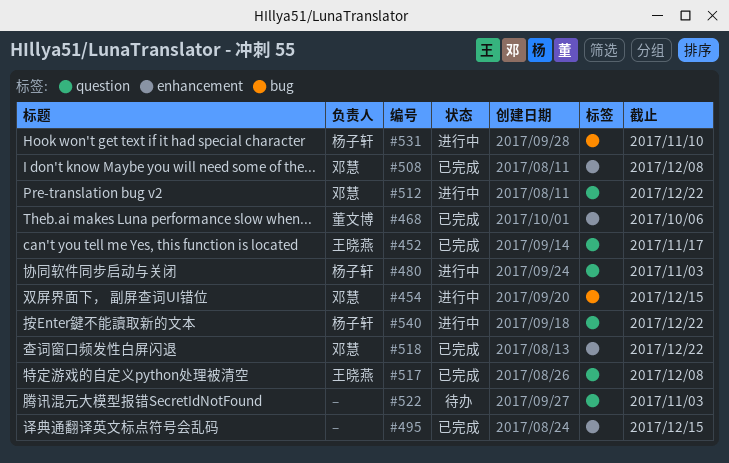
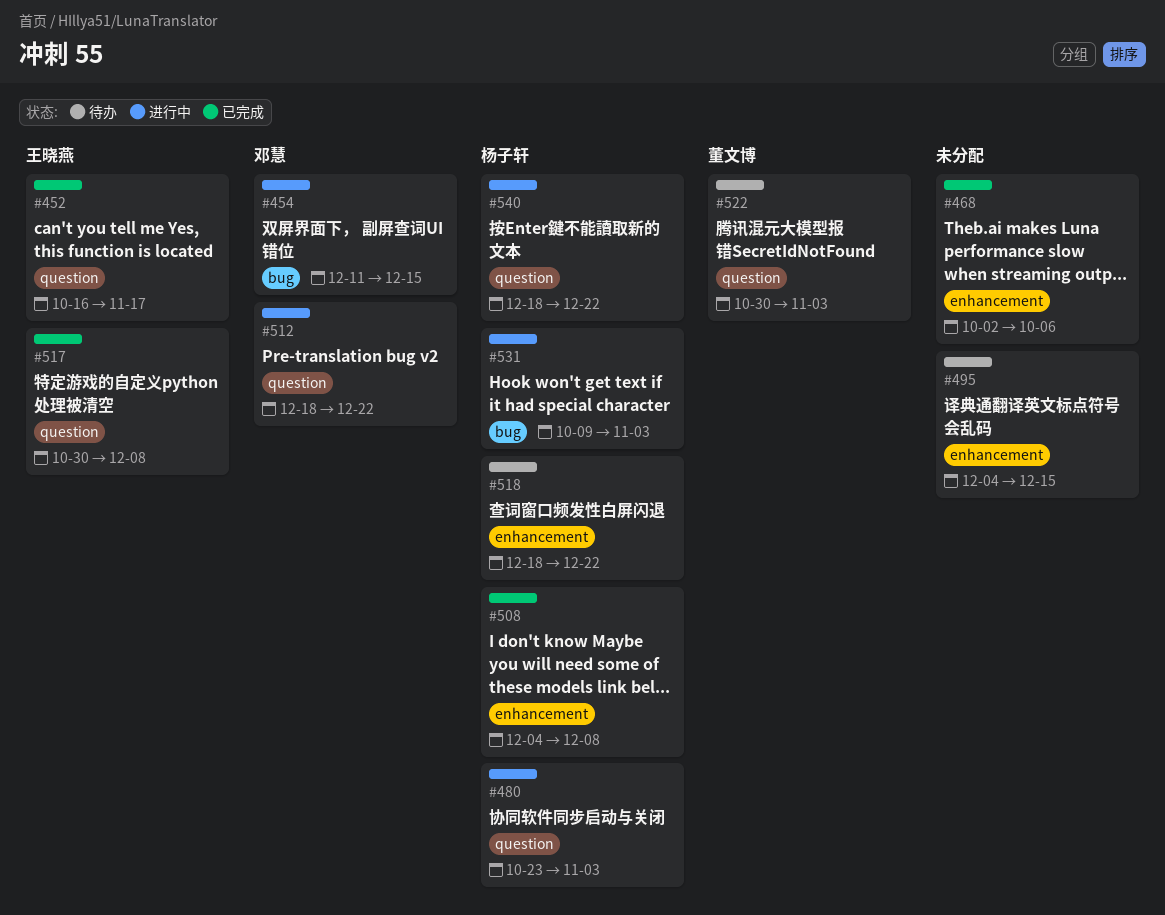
#468, owner: 董文博 -> none
#495, status: 已完成 -> 待办
#508, owner: 邓慧 -> 杨子轩
#518, status: 已完成 -> 待办
#518, owner: 邓慧 -> 杨子轩
#522, owner: none -> 董文博
#531, due: Nov 10 -> Nov 3

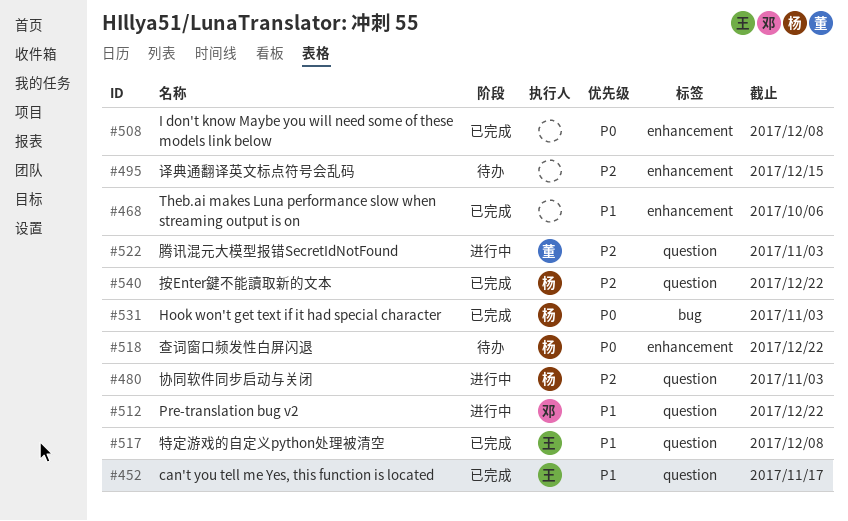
#454: present -> none
#508, owner: 杨子轩 -> none
#522, status: 待办 -> 进行中
#531, status: 进行中 -> 已完成
#540, status: 进行中 -> 已完成

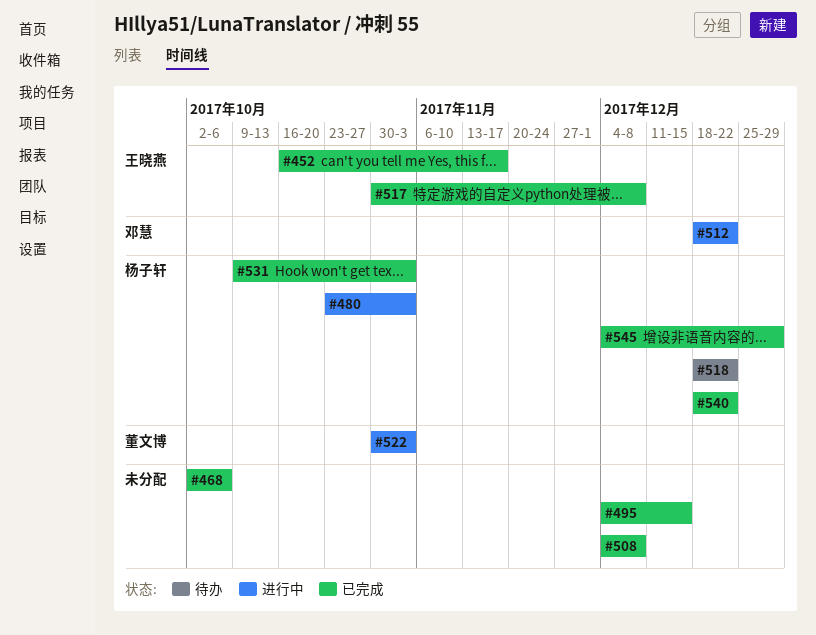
#495, status: 待办 -> 已完成
#545: none -> present

